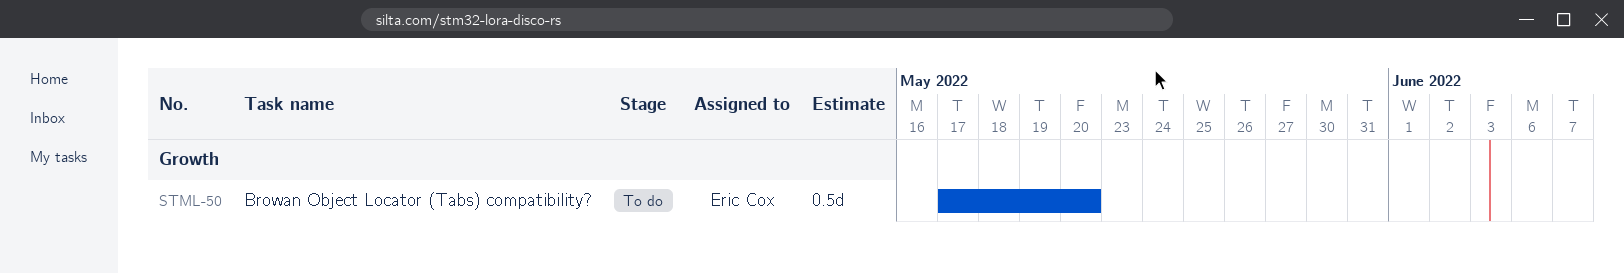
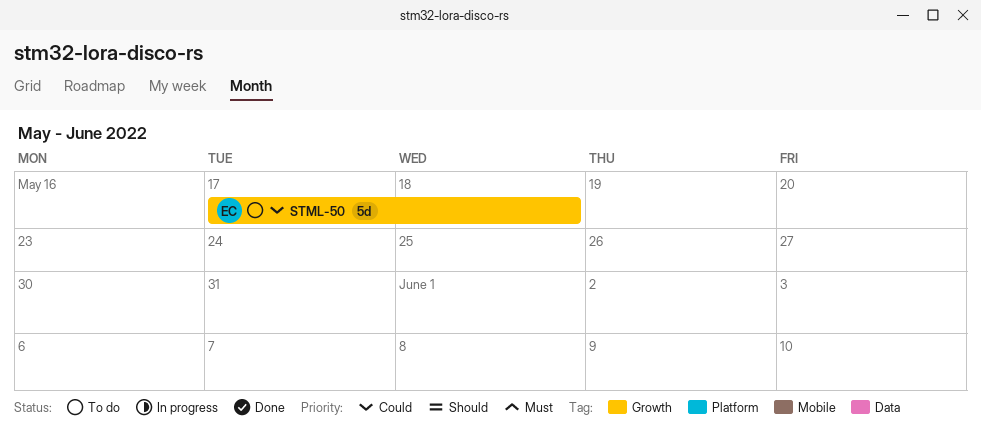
STML-50, estimate: 0.5d -> 5d
STML-50, due: May 20 -> May 18

